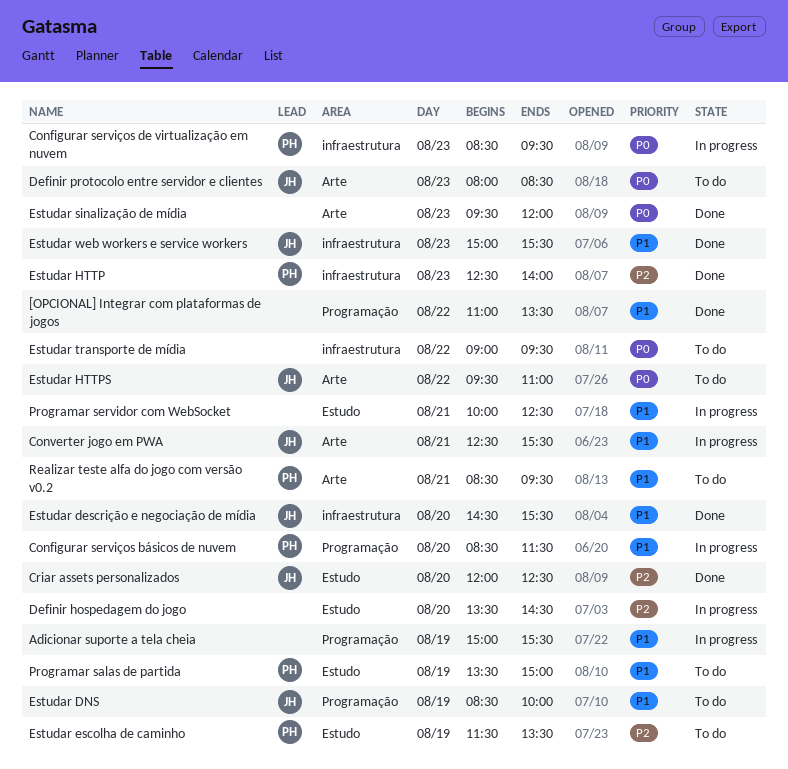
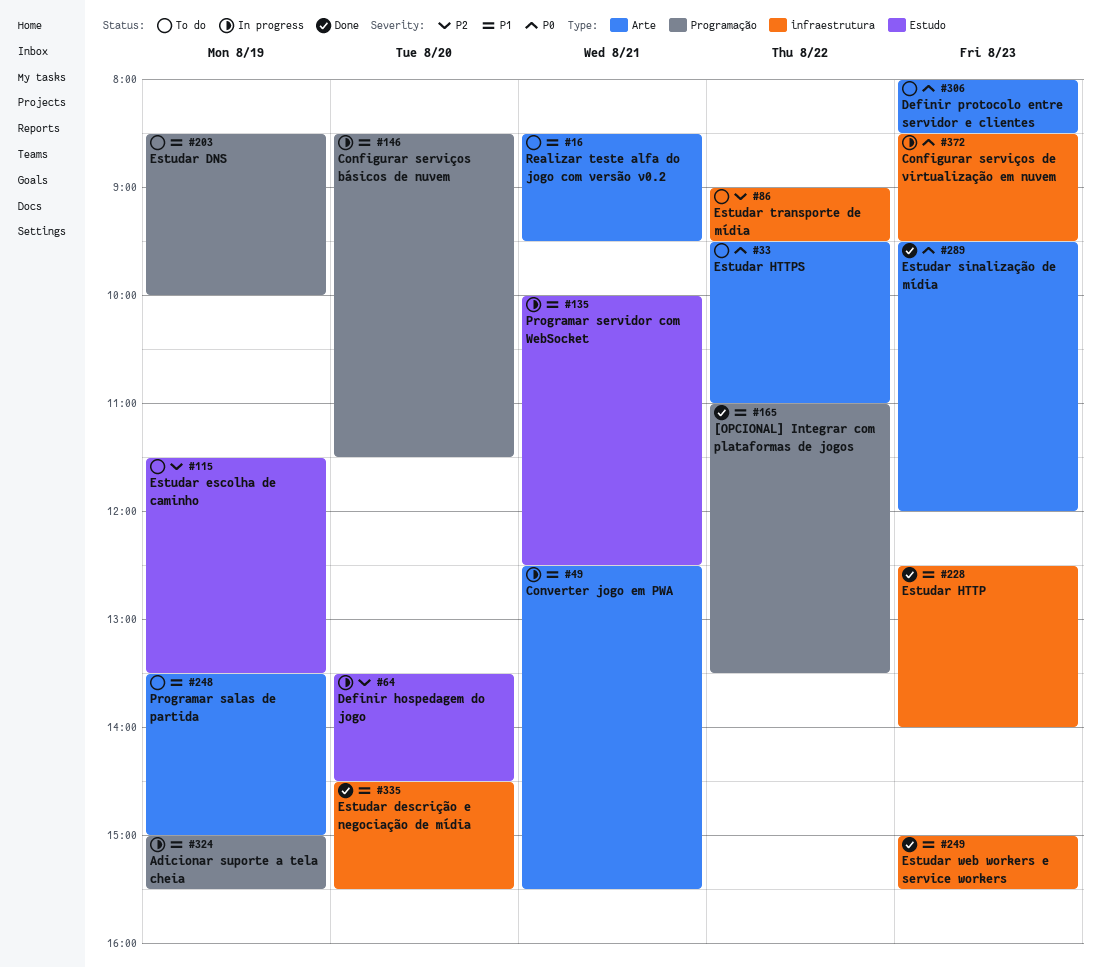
Criar assets personalizados: present -> none
Estudar HTTP, priority: P2 -> P1
Estudar transporte de mídia, priority: P0 -> P2
Programar salas de partida, label: Estudo -> Arte

